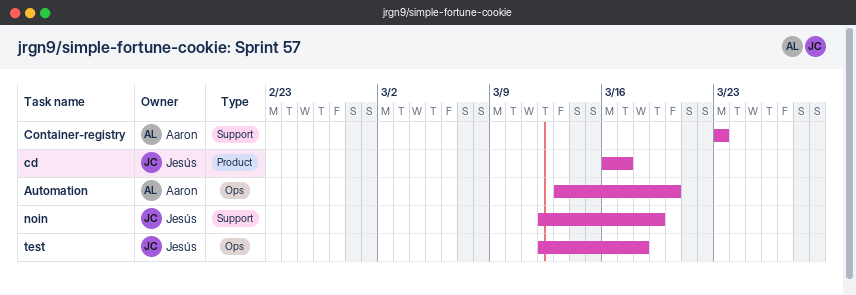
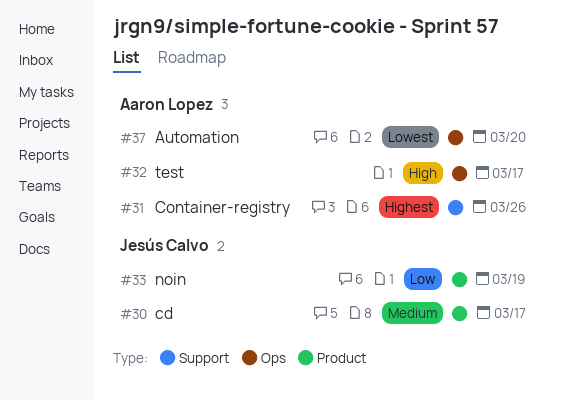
Container-registry, due: Mar 23 -> Mar 26
noin, label: Support -> Product
test, owner: Jesús Calvo -> Aaron Lopez
test, due: Mar 18 -> Mar 17

